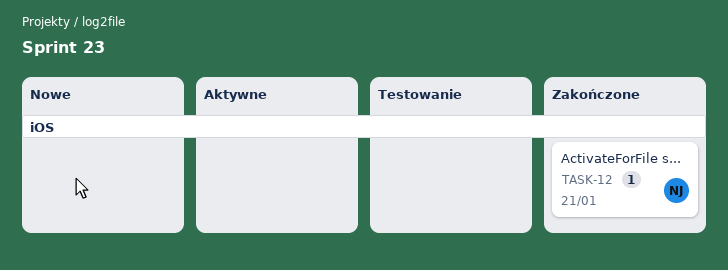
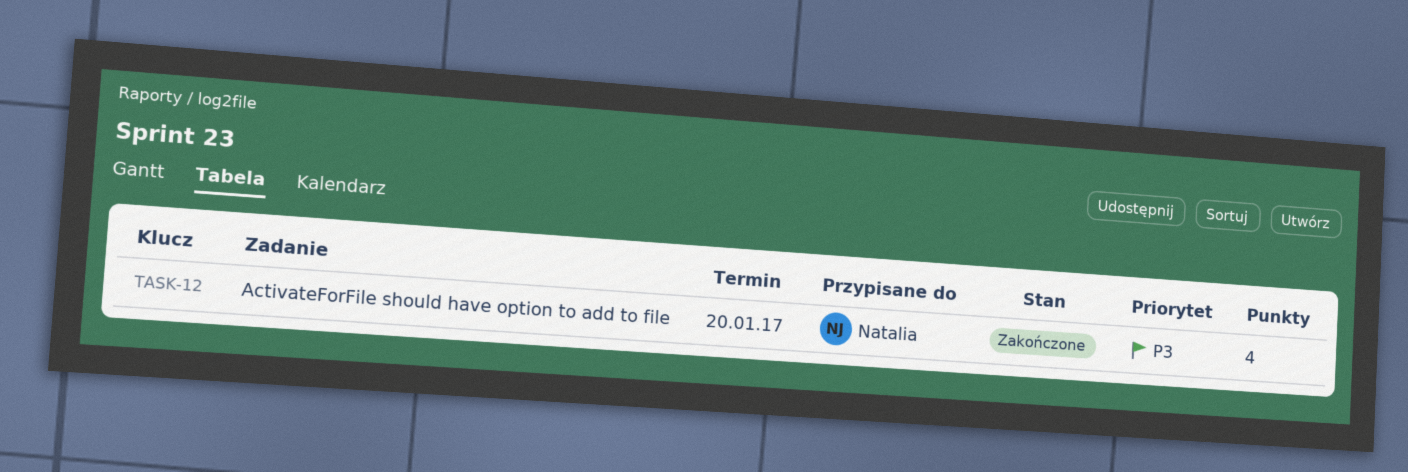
TASK-12, estimate: 1 -> 4
TASK-12, due: Jan 21 -> Jan 20

